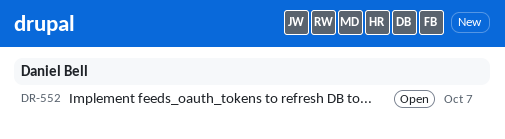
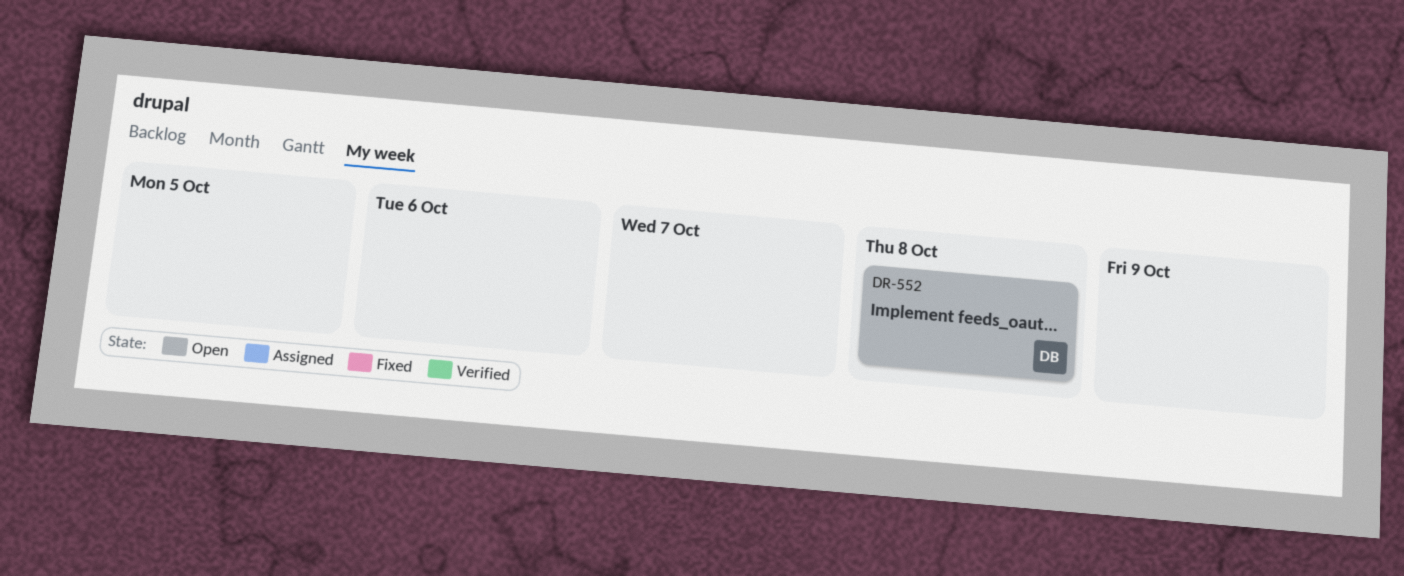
DR-552, due: Oct 7 -> Oct 8

